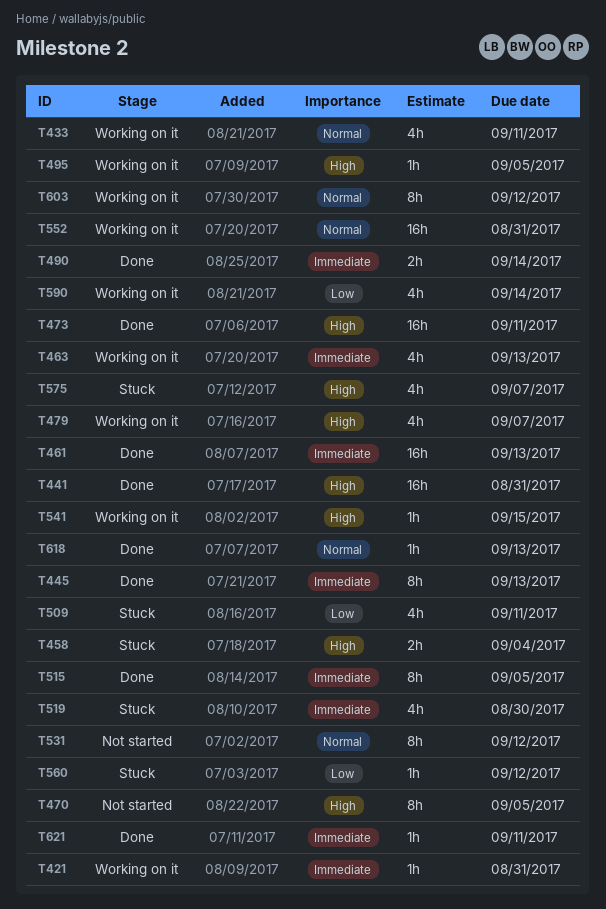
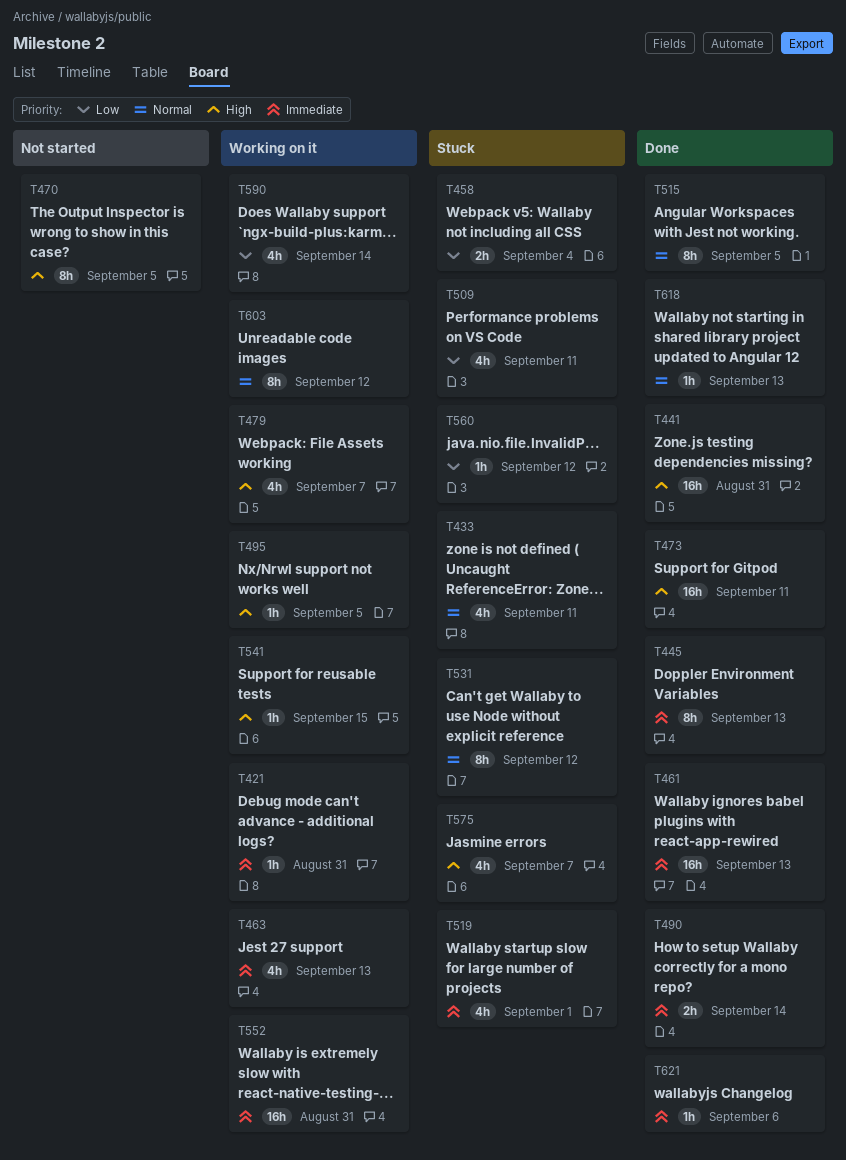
T433, status: Working on it -> Stuck
T458, priority: High -> Low
T515, priority: Immediate -> Normal
T519, due: Aug 30 -> Sep 1
T531, status: Not started -> Stuck
T552, priority: Normal -> Immediate
T621, due: Sep 11 -> Sep 6

